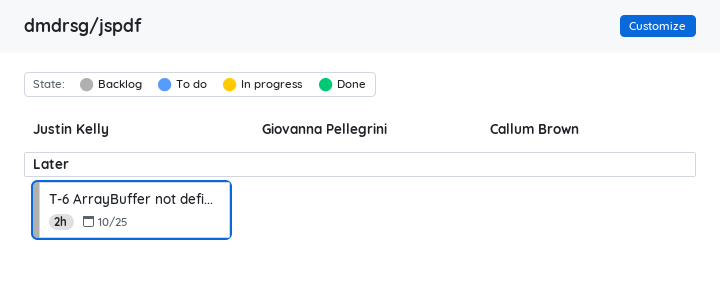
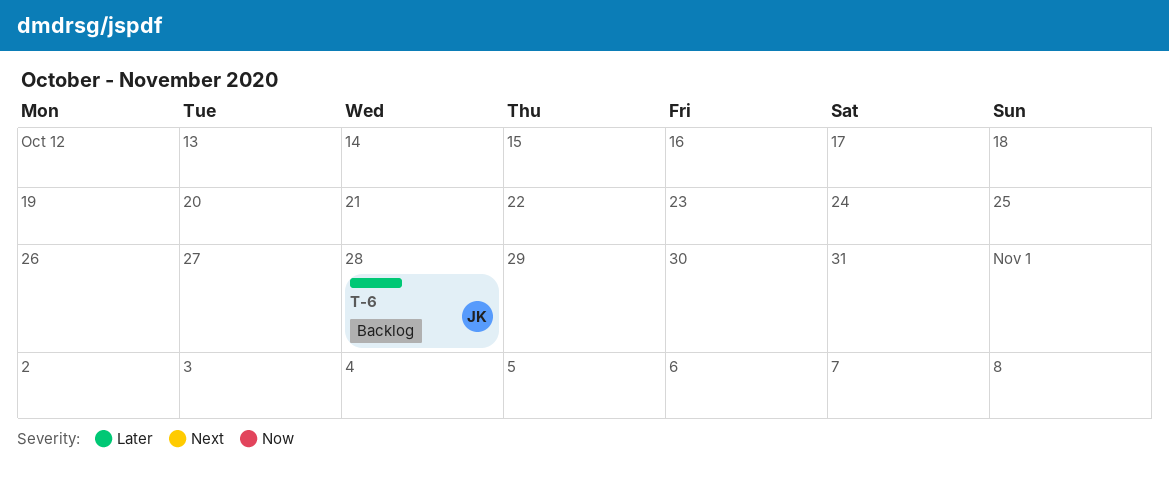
T-6, due: Oct 25 -> Oct 28

